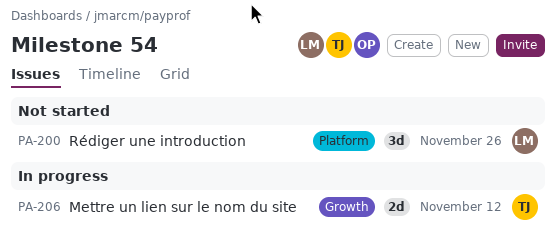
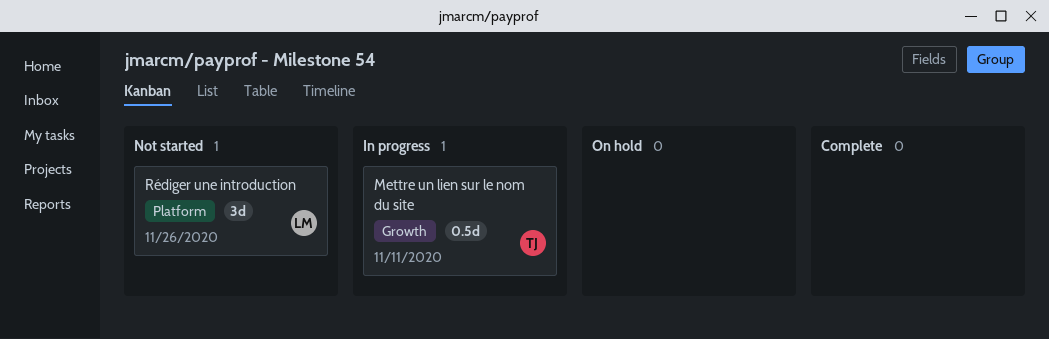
Mettre un lien sur le nom du site, estimate: 2d -> 0.5d
Mettre un lien sur le nom du site, due: Nov 12 -> Nov 11

